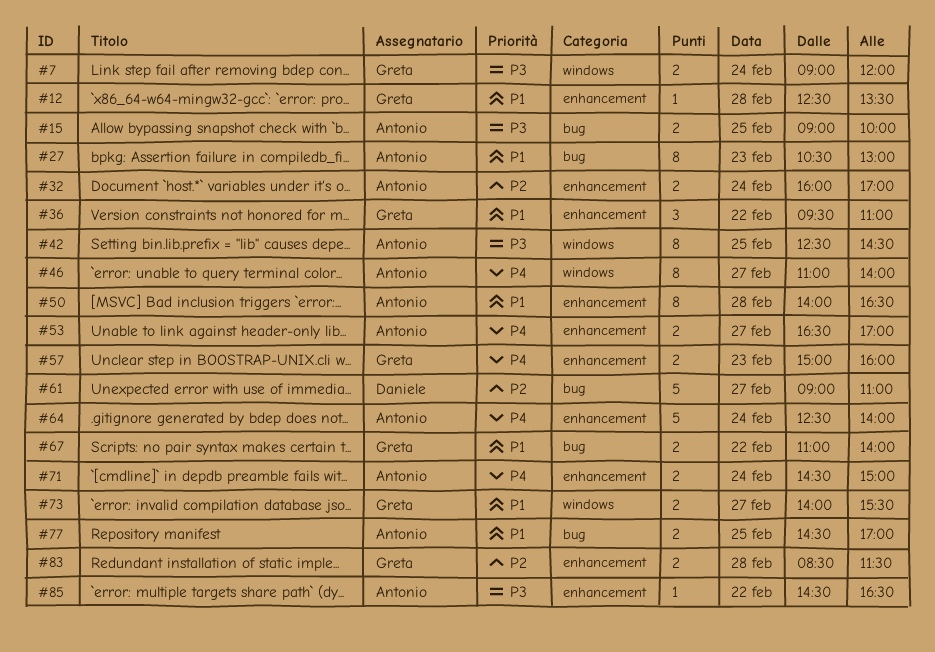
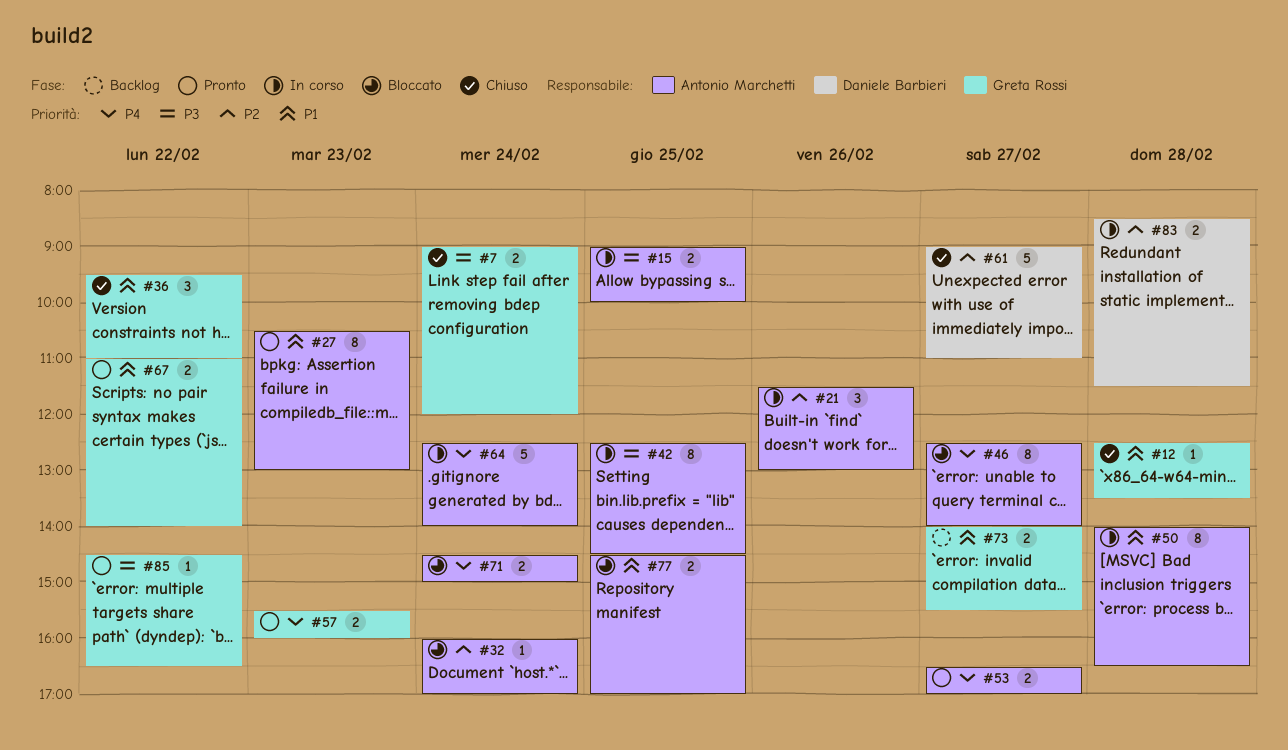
#21: none -> present
#32, estimate: 2 -> 1
#46, begins: 11:00 -> 12:30
#57, begins: 15:00 -> 15:30
#83, owner: Greta Rossi -> Daniele Barbieri
#85, owner: Antonio Marchetti -> Greta Rossi

